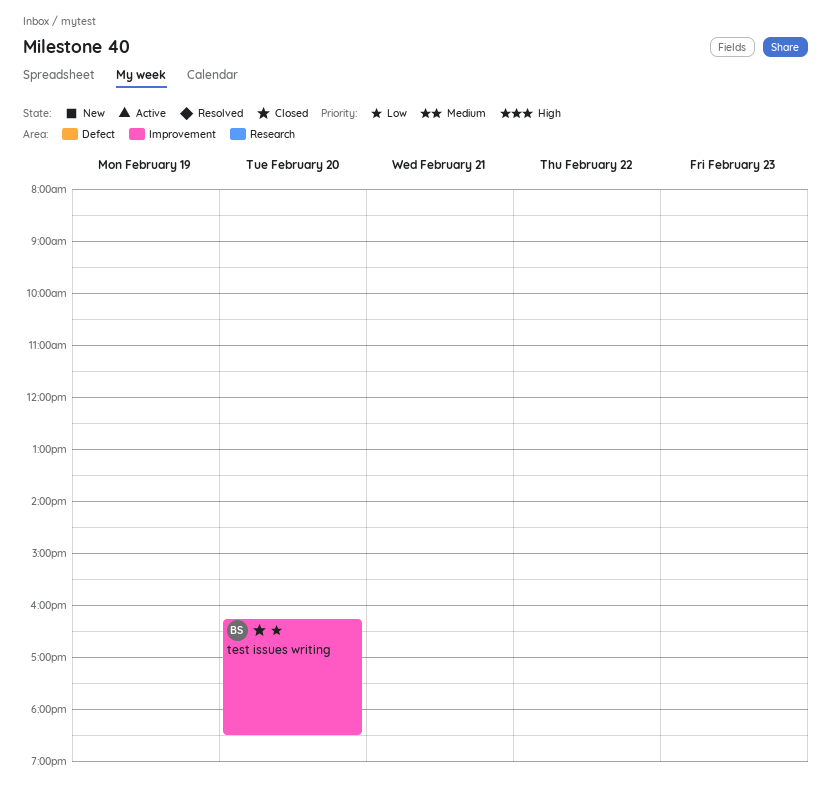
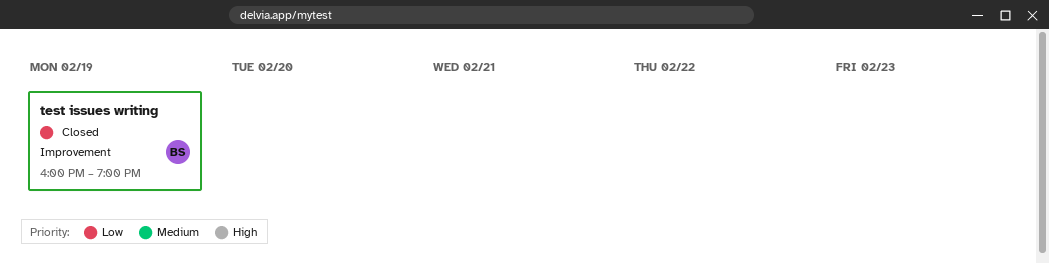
test issues writing, day: Feb 20 -> Feb 19
test issues writing, begins: 16:15 -> 16:00
test issues writing, ends: 18:30 -> 19:00

